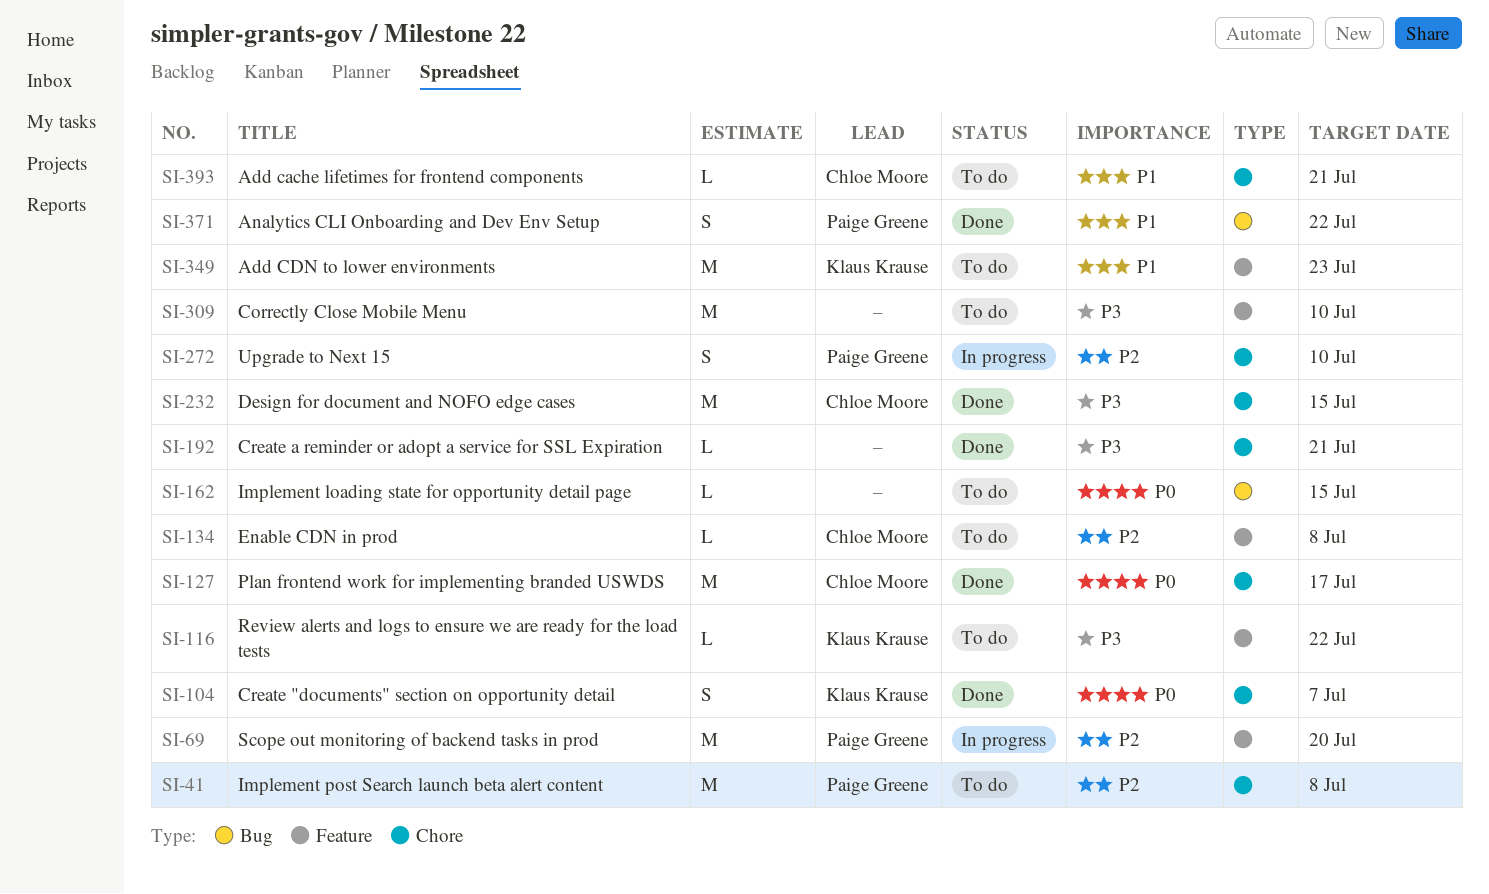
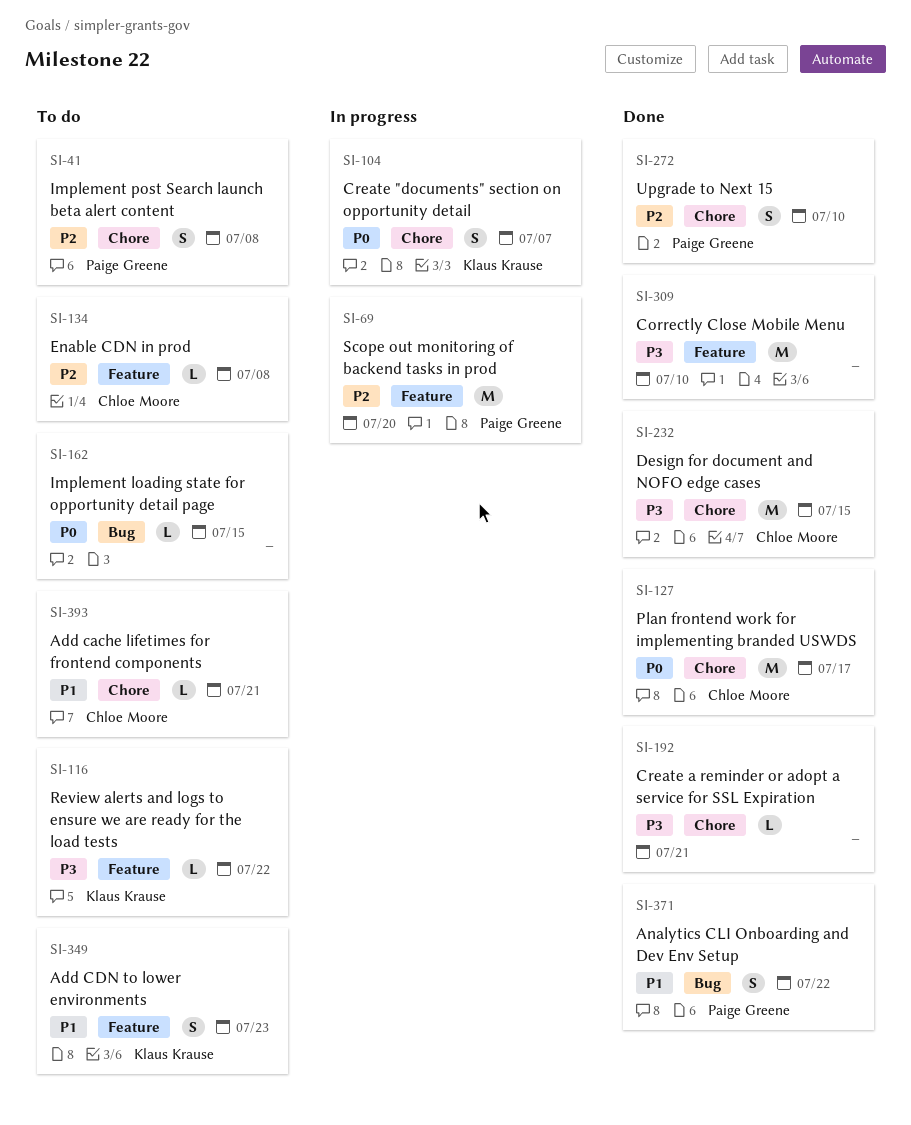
SI-41, estimate: M -> S
SI-104, status: Done -> In progress
SI-272, status: In progress -> Done
SI-309, status: To do -> Done
SI-349, estimate: M -> S

